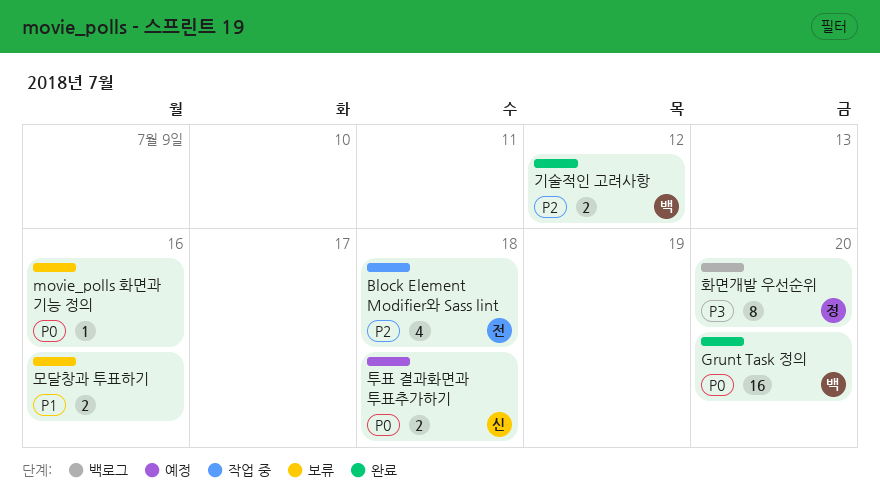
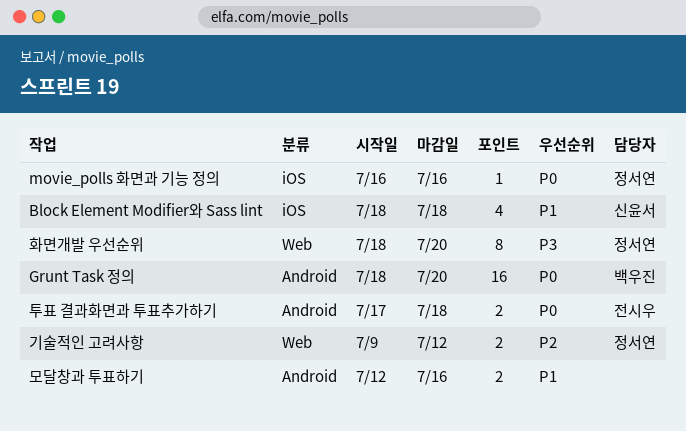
Block Element Modifier와 Sass lint, owner: 전시우 -> 신윤서
Block Element Modifier와 Sass lint, priority: P2 -> P1
movie_polls 화면과 기능 정의, owner: none -> 정서연
기술적인 고려사항, owner: 백우진 -> 정서연
투표 결과화면과 투표추가하기, owner: 신윤서 -> 전시우

